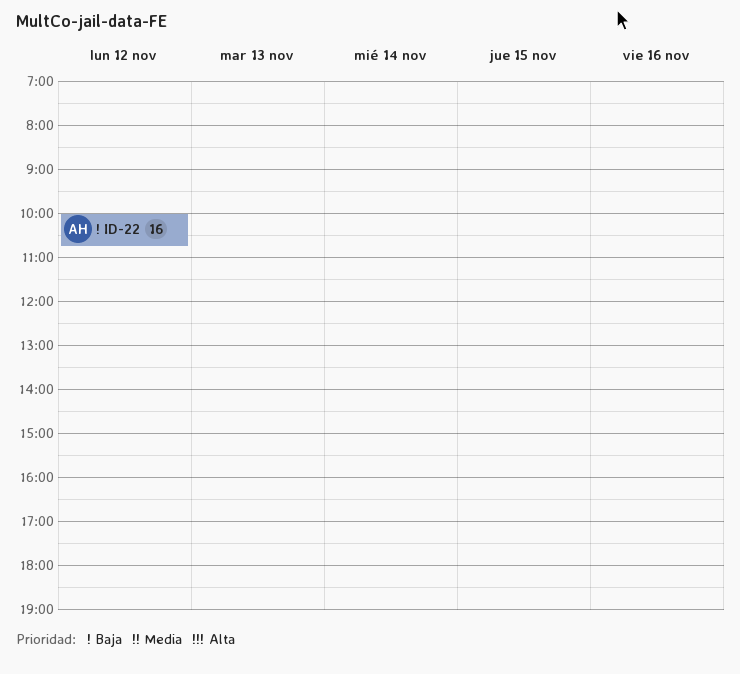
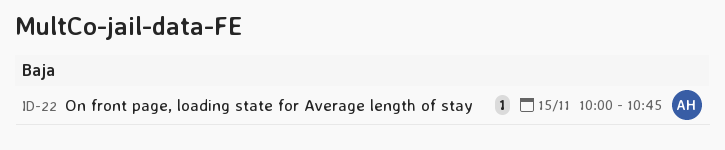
ID-22, estimate: 16 -> 1
ID-22, day: Nov 12 -> Nov 15

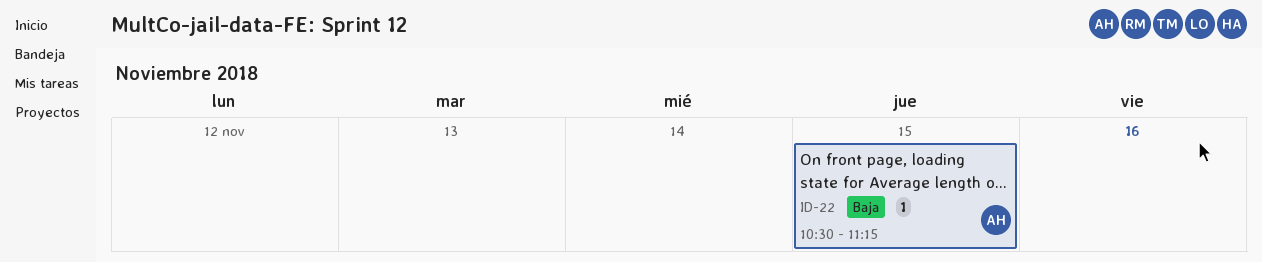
ID-22, begins: 10:00 -> 10:30
ID-22, ends: 10:45 -> 11:15

